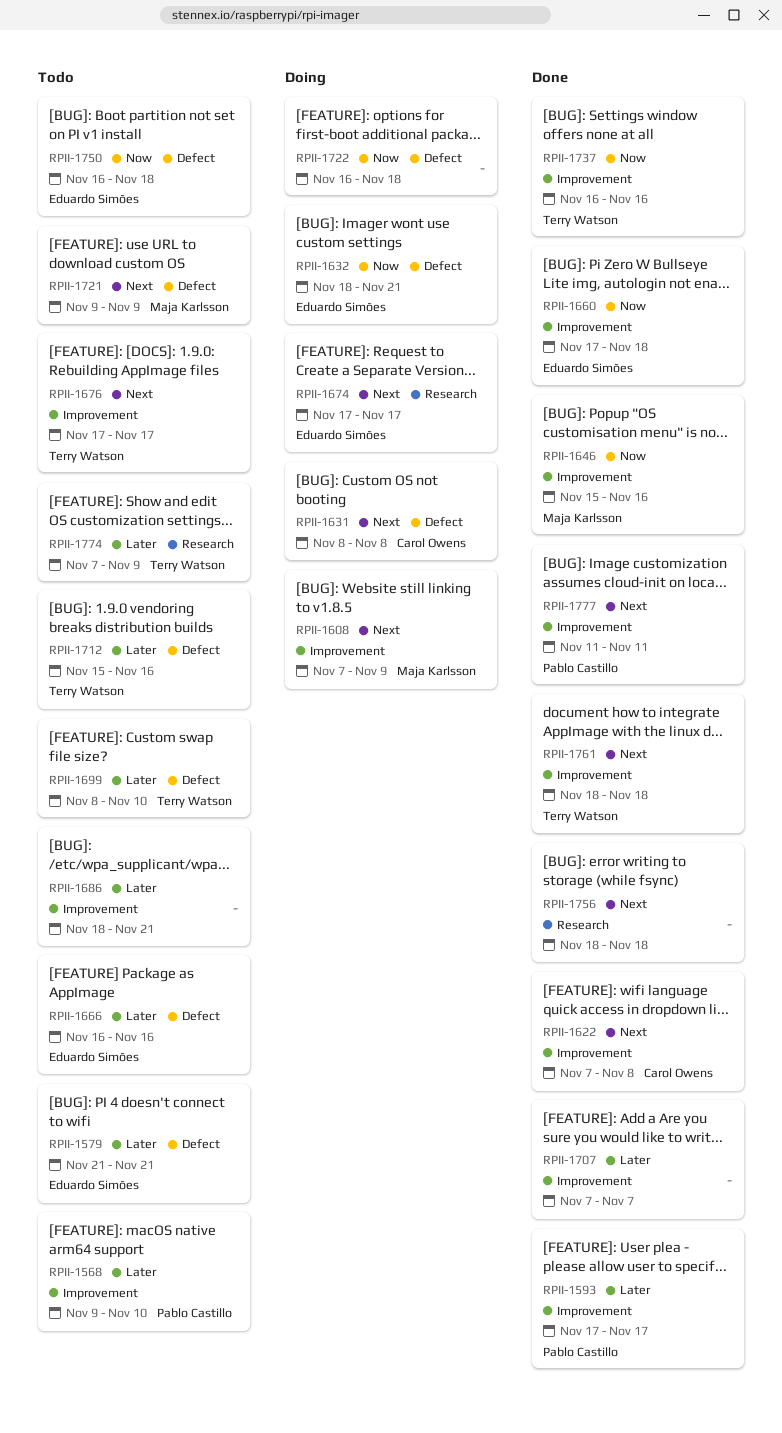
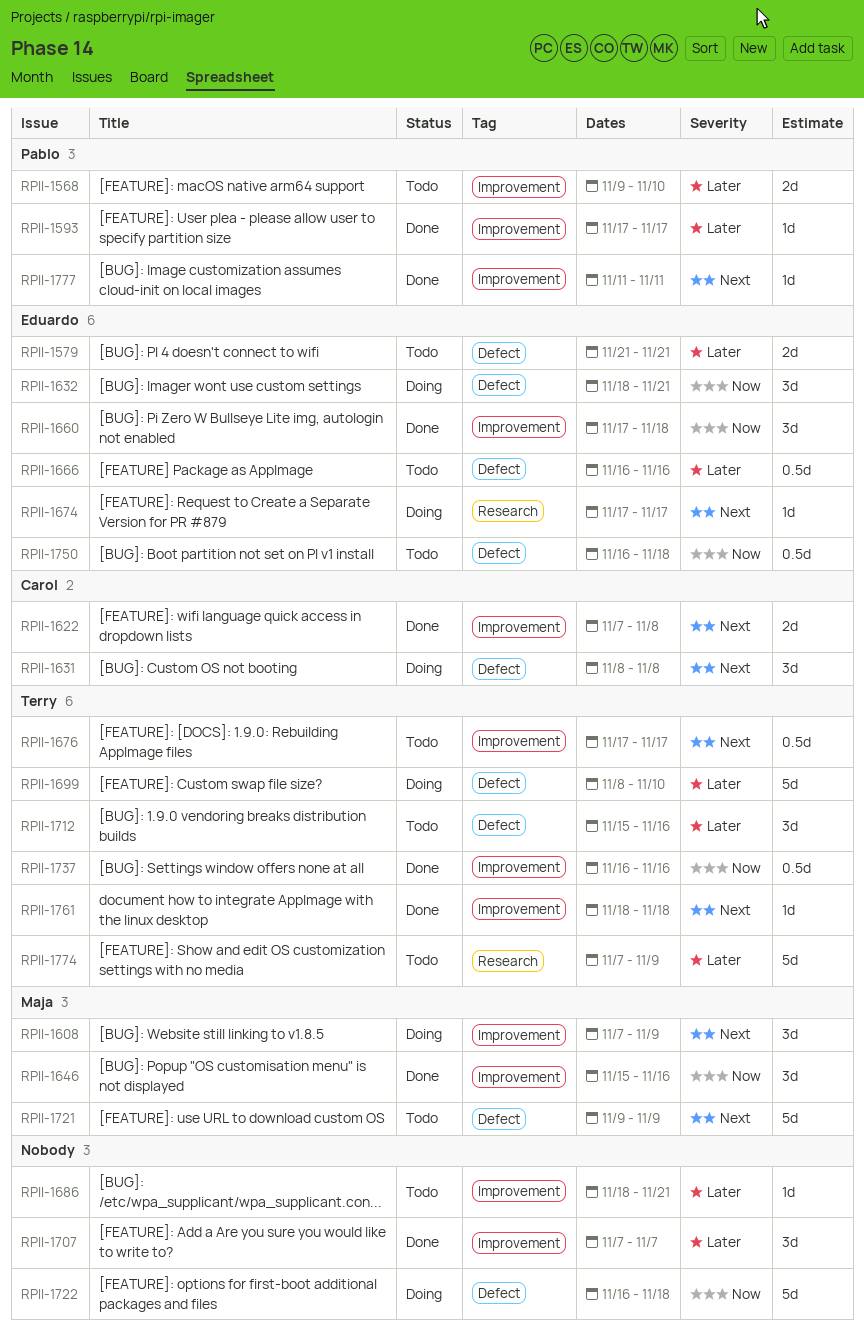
RPII-1699, status: Todo -> Doing
RPII-1756: present -> none

